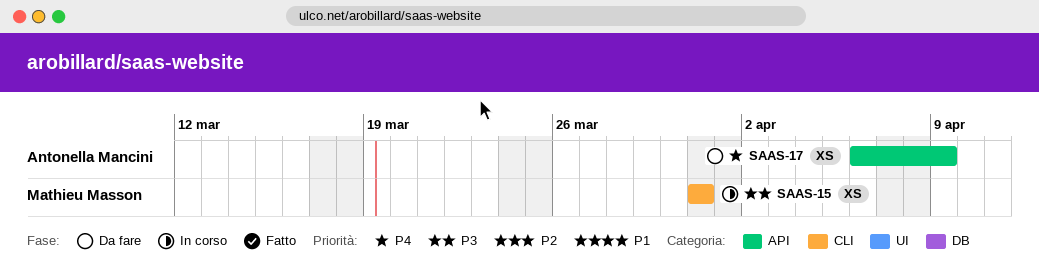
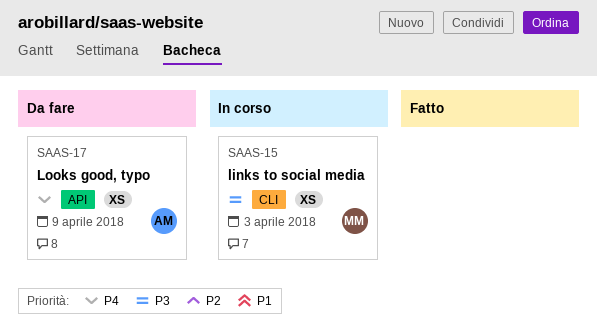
SAAS-15, due: Mar 31 -> Apr 3

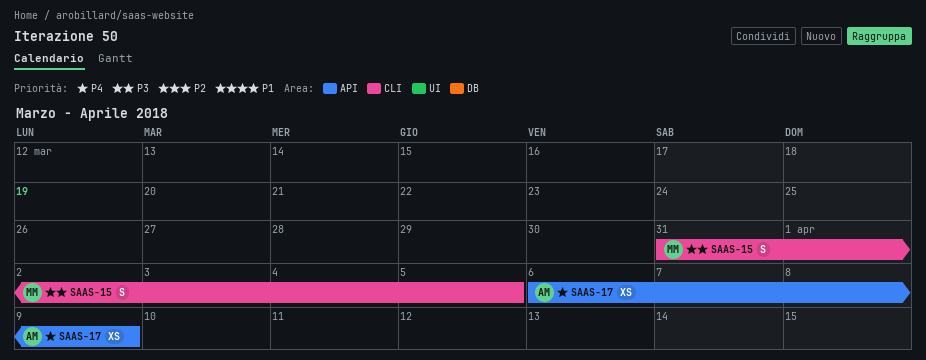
SAAS-15, estimate: XS -> S
SAAS-15, due: Apr 3 -> Apr 5

